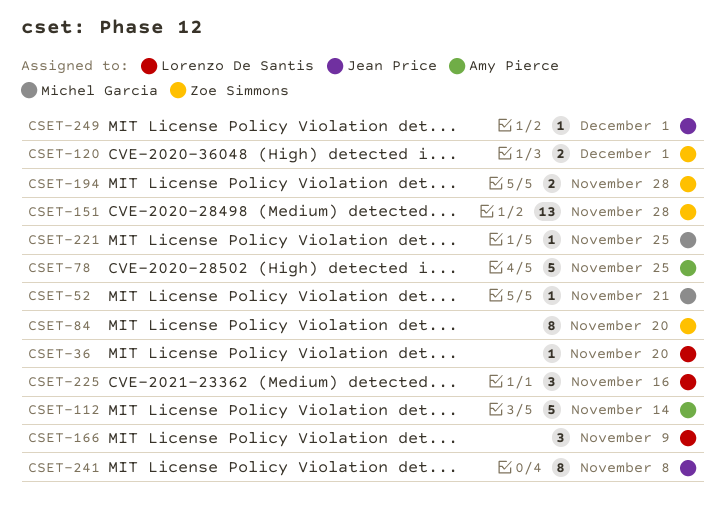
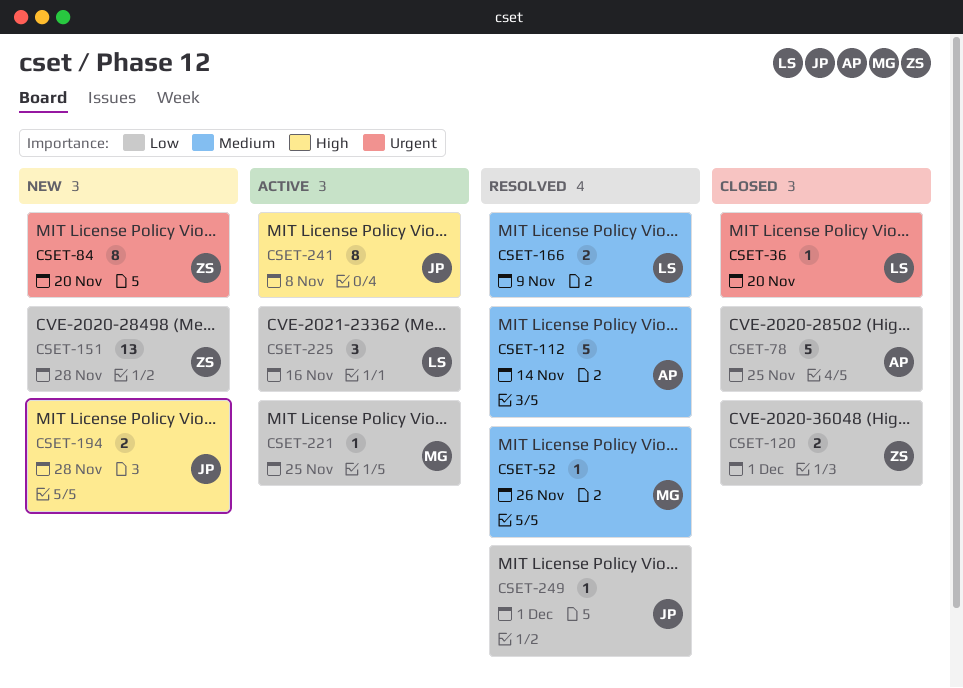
CSET-52, due: Nov 21 -> Nov 26
CSET-166, estimate: 3 -> 2
CSET-194, owner: Zoe Simmons -> Jean Price

